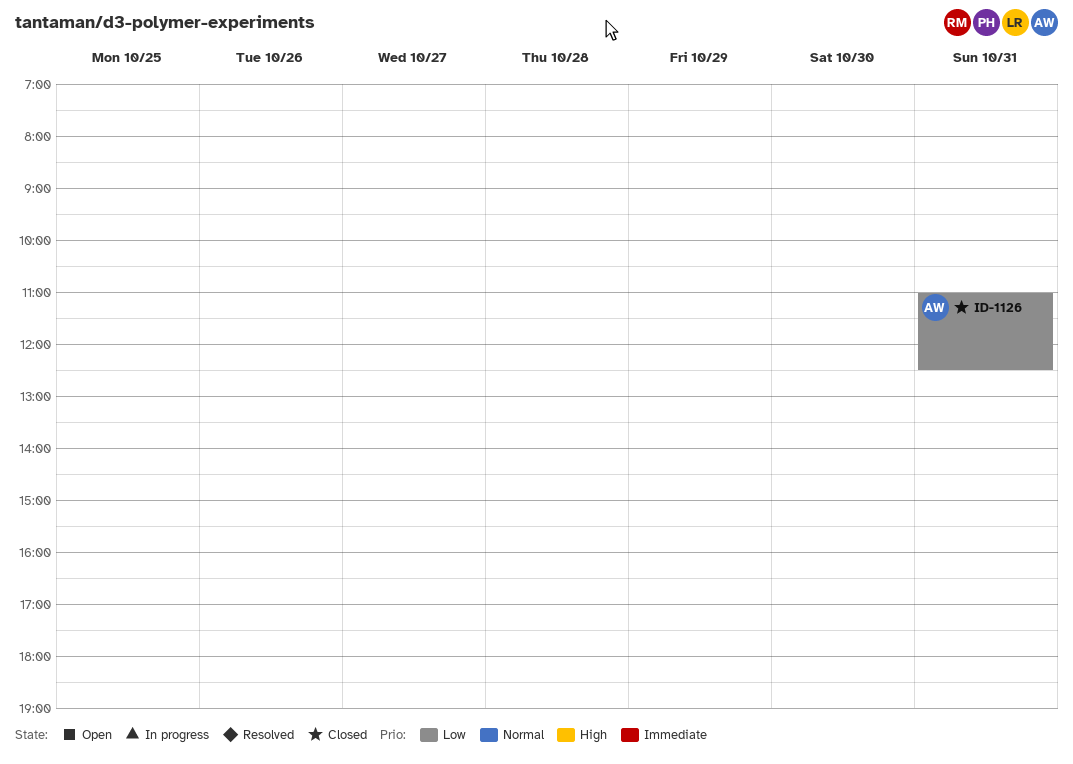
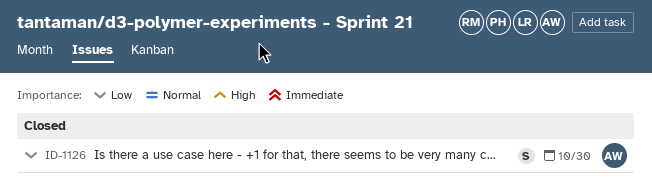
ID-1126, day: Oct 31 -> Oct 30

